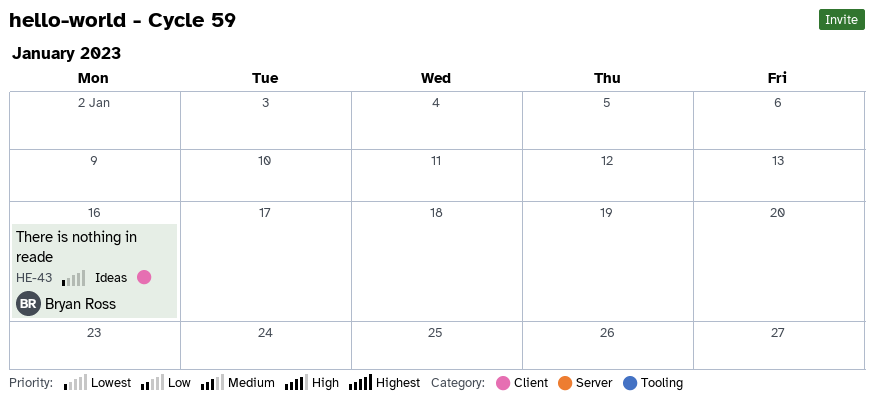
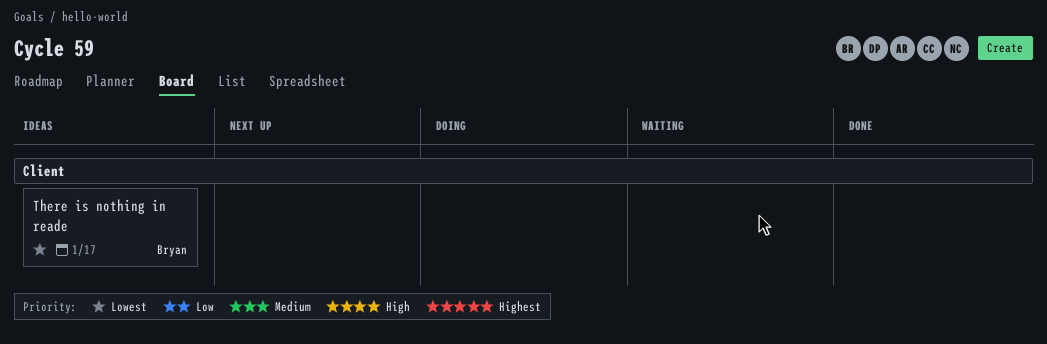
There is nothing in reade, due: Jan 16 -> Jan 17

